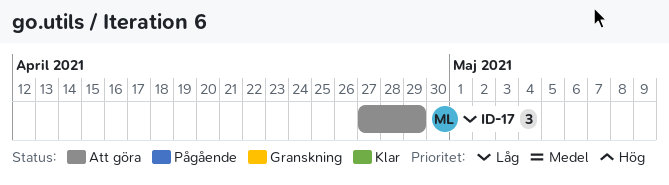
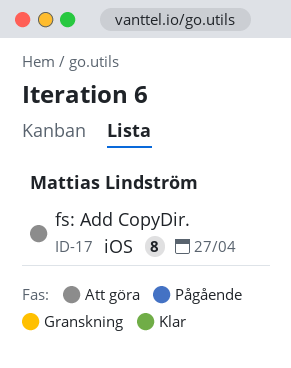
ID-17, estimate: 3 -> 8
ID-17, due: Apr 29 -> Apr 27

